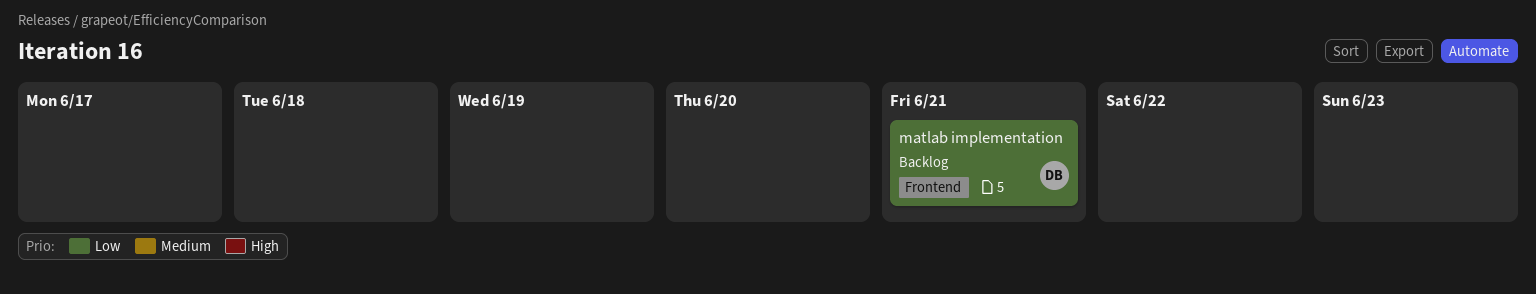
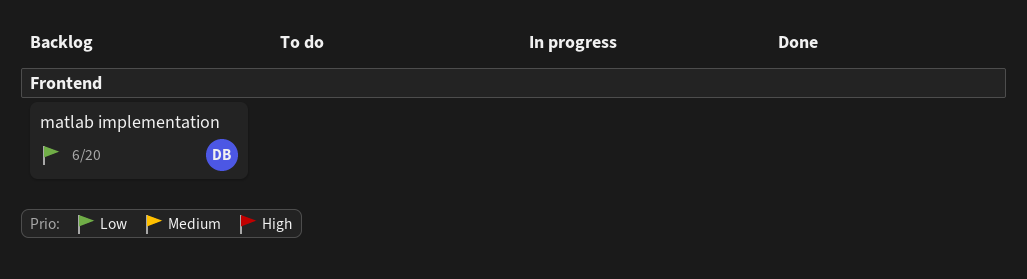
matlab implementation, due: Jun 21 -> Jun 20

